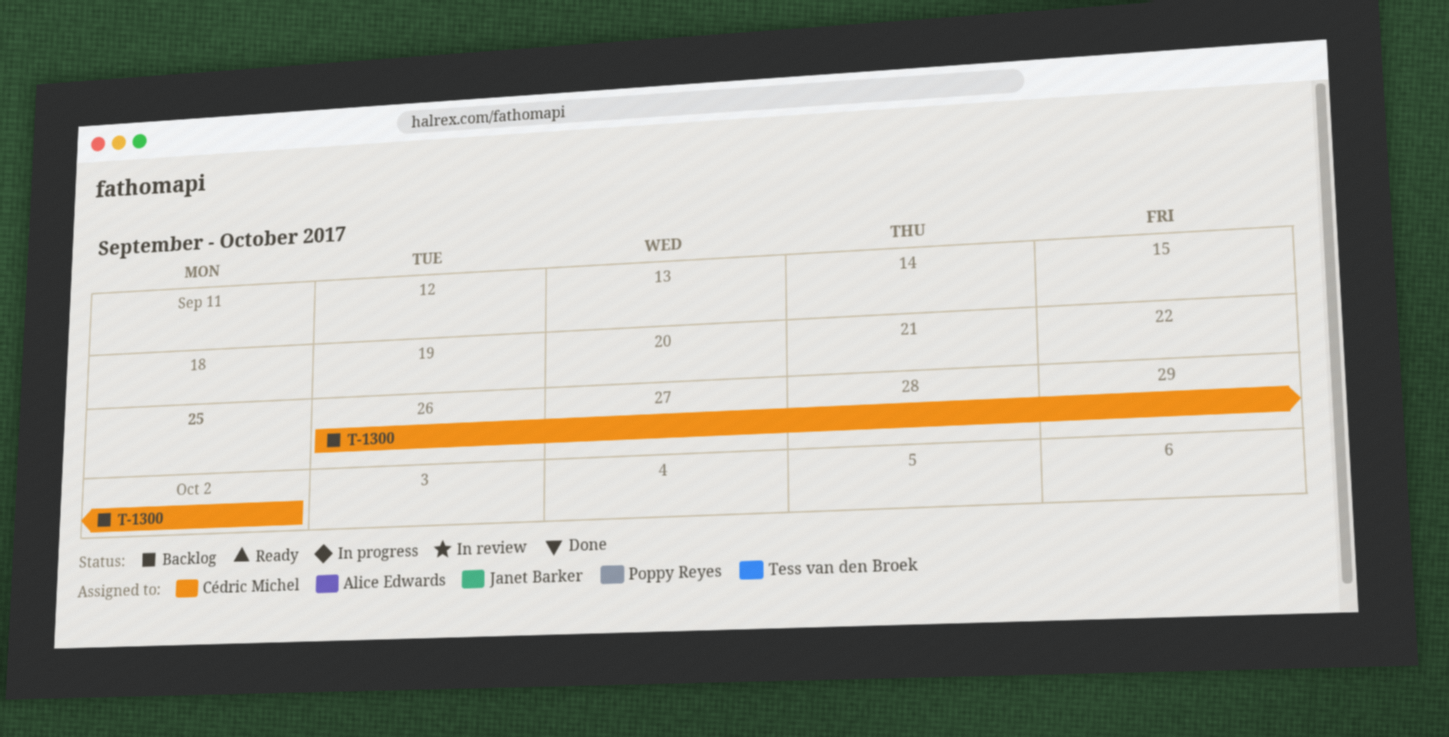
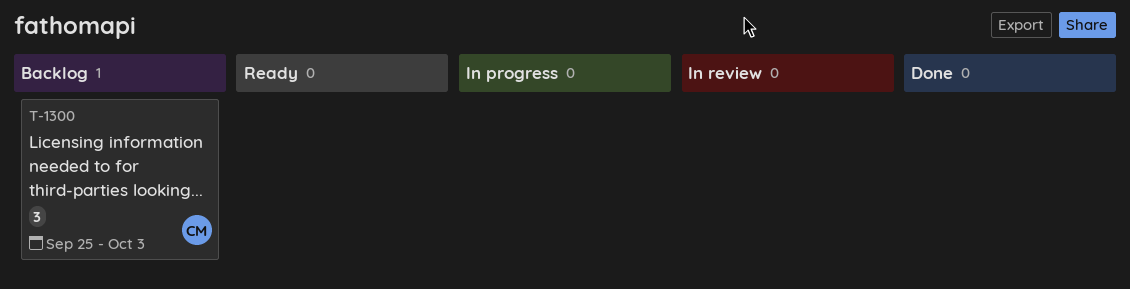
T-1300, start: Sep 26 -> Sep 25
T-1300, due: Oct 2 -> Oct 3

